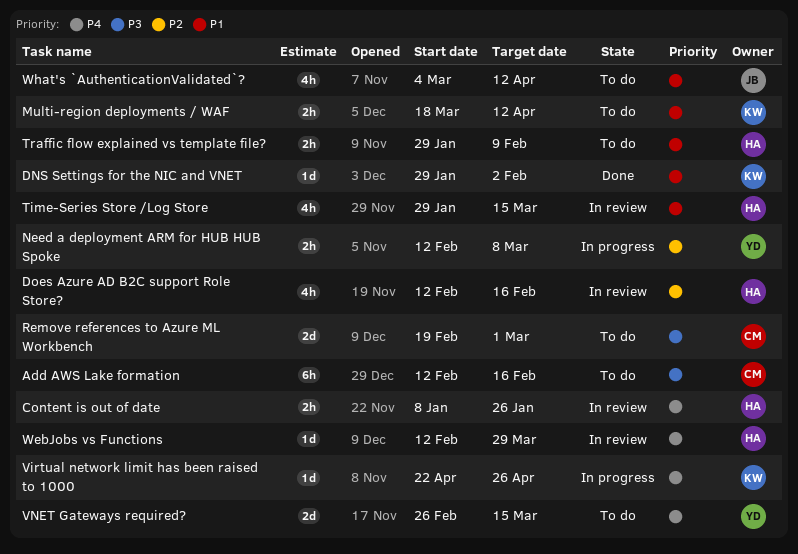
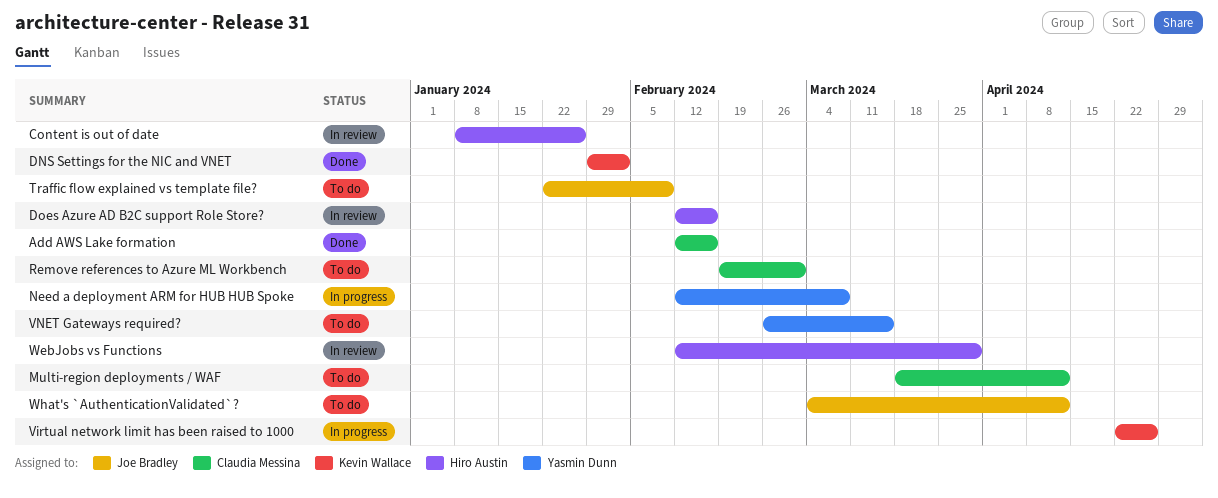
Add AWS Lake formation, status: To do -> Done
Multi-region deployments / WAF, owner: Kevin Wallace -> Claudia Messina
Time-Series Store /Log Store: present -> none
Traffic flow explained vs template file?, owner: Hiro Austin -> Joe Bradley
Traffic flow explained vs template file?, start: Jan 29 -> Jan 22

